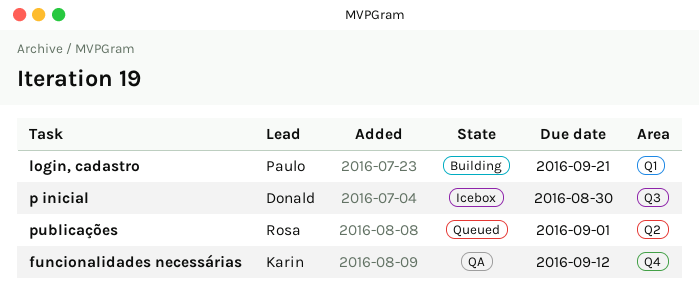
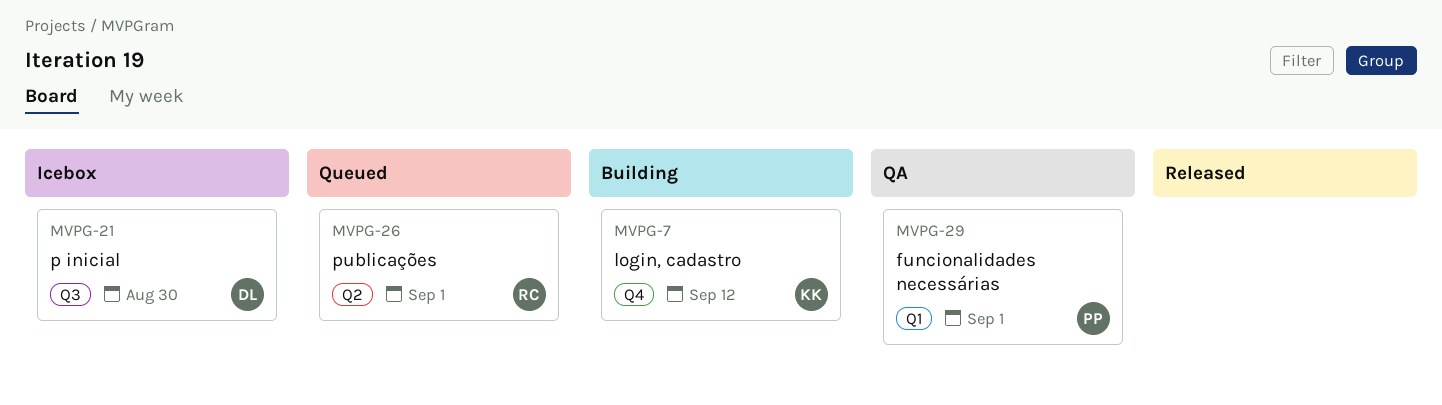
funcionalidades necessárias, owner: Karin -> Paulo
funcionalidades necessárias, label: Q4 -> Q1
funcionalidades necessárias, due: Sep 12 -> Sep 1
login, cadastro, owner: Paulo -> Karin
login, cadastro, label: Q1 -> Q4
login, cadastro, due: Sep 21 -> Sep 12

